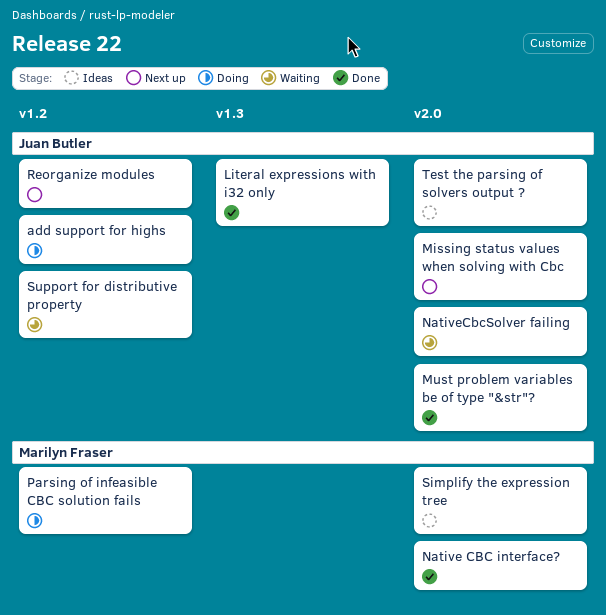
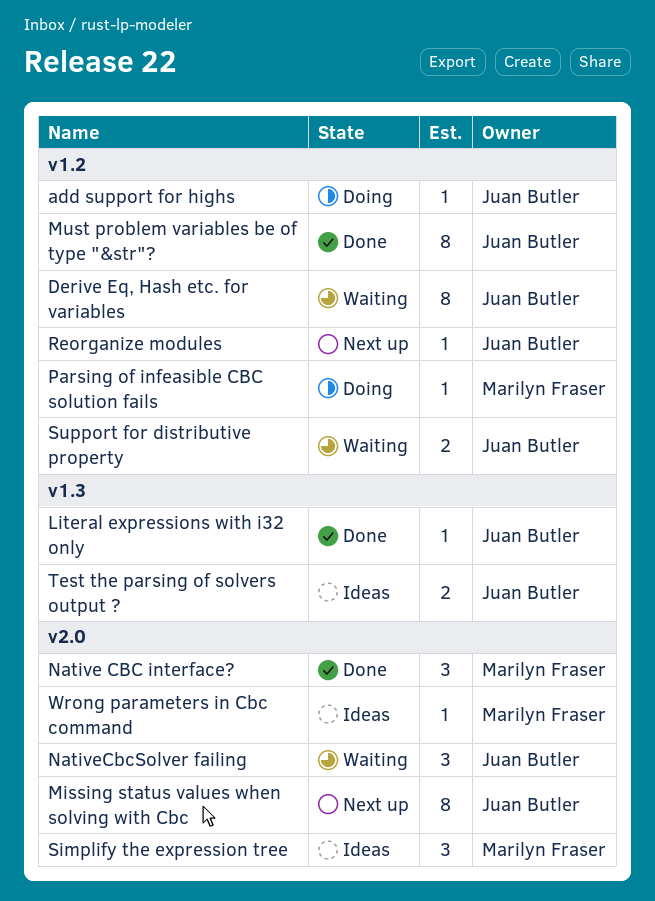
Derive Eq, Hash etc. for variables: none -> present
Must problem variables be of type "&str"?, label: v2.0 -> v1.2
Test the parsing of solvers output ?, label: v2.0 -> v1.3
Wrong parameters in Cbc command: none -> present

